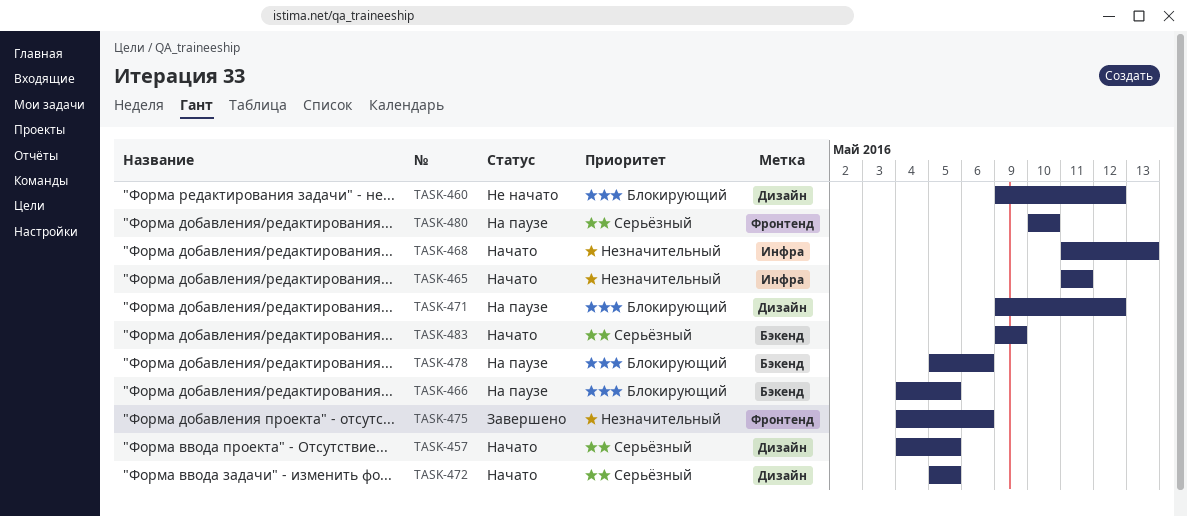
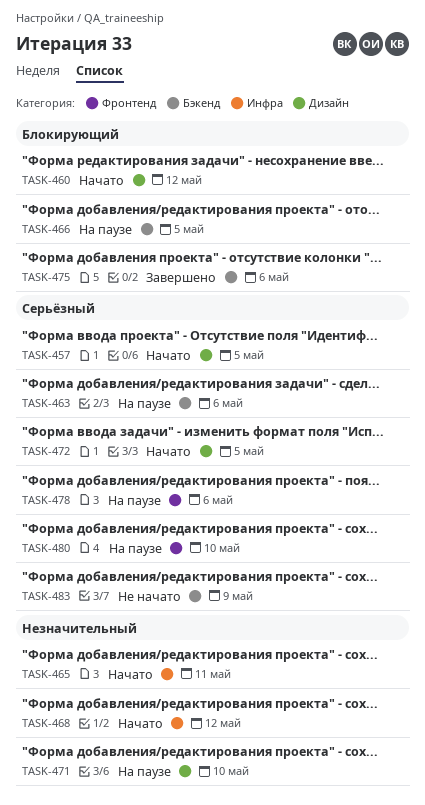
TASK-460, status: Не начато -> Начато
TASK-463: none -> present
TASK-468, due: May 13 -> May 12
TASK-471, priority: Блокирующий -> Незначительный
TASK-471, due: May 12 -> May 10
TASK-475, priority: Незначительный -> Блокирующий
TASK-475, label: Фронтенд -> Бэкенд
TASK-478, priority: Блокирующий -> Серьёзный
TASK-478, label: Бэкенд -> Фронтенд
TASK-483, status: Начато -> Не начато

